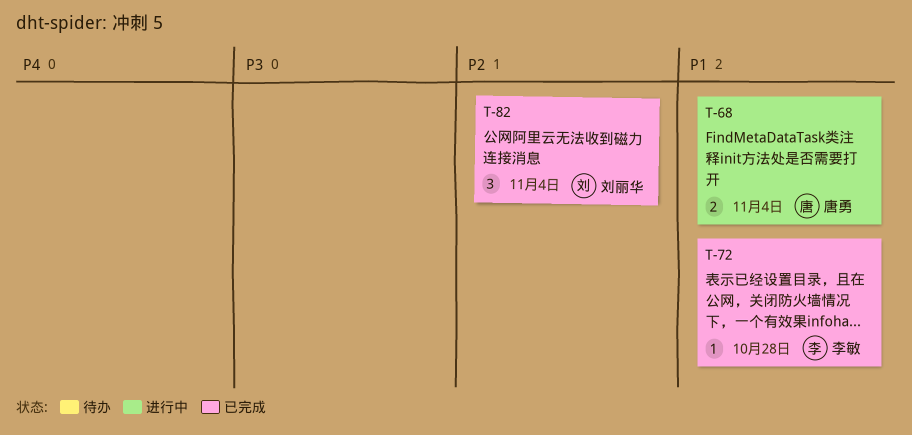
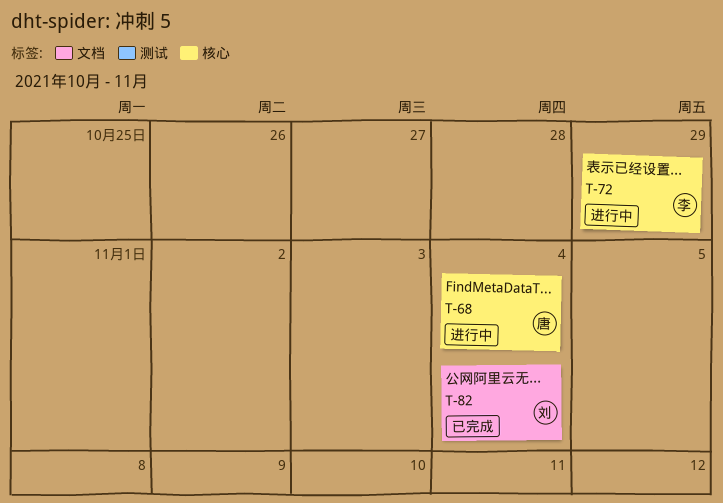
T-72, status: 已完成 -> 进行中
T-72, due: Oct 28 -> Oct 29

